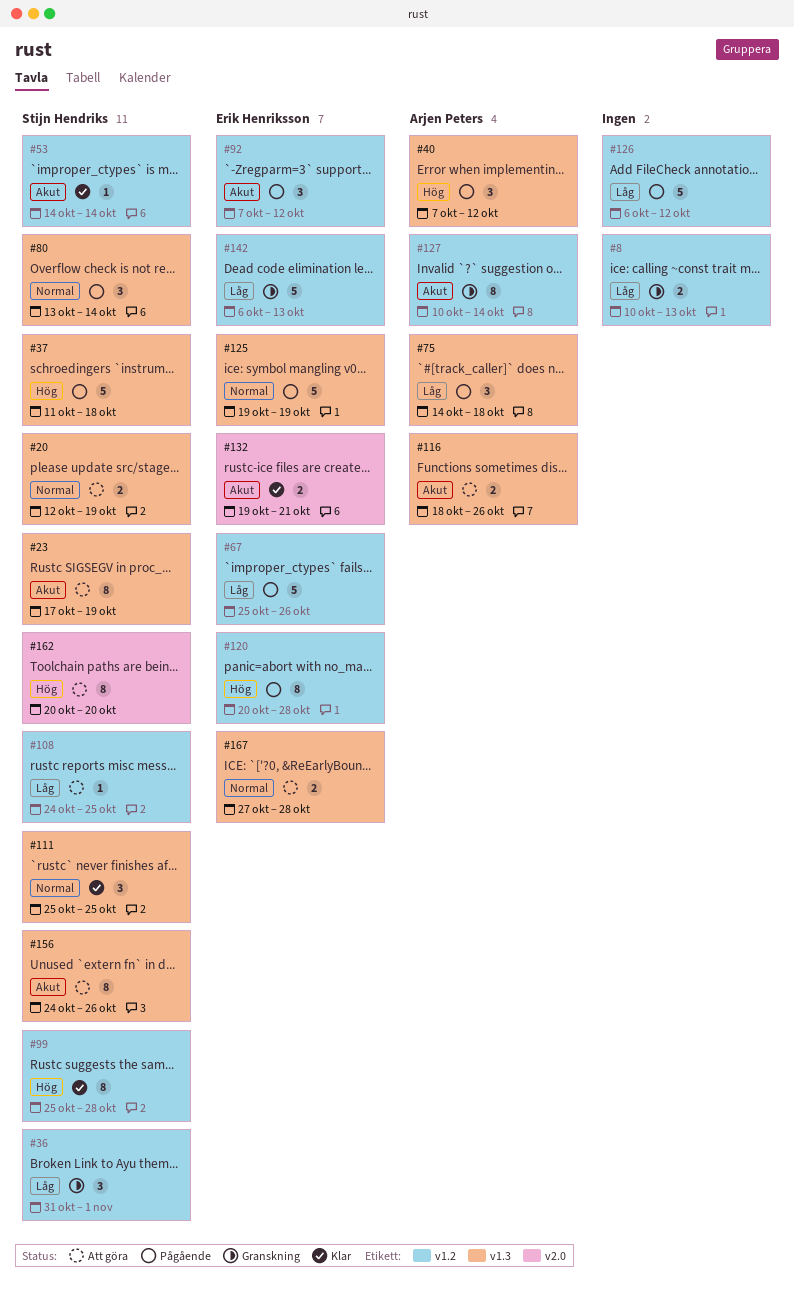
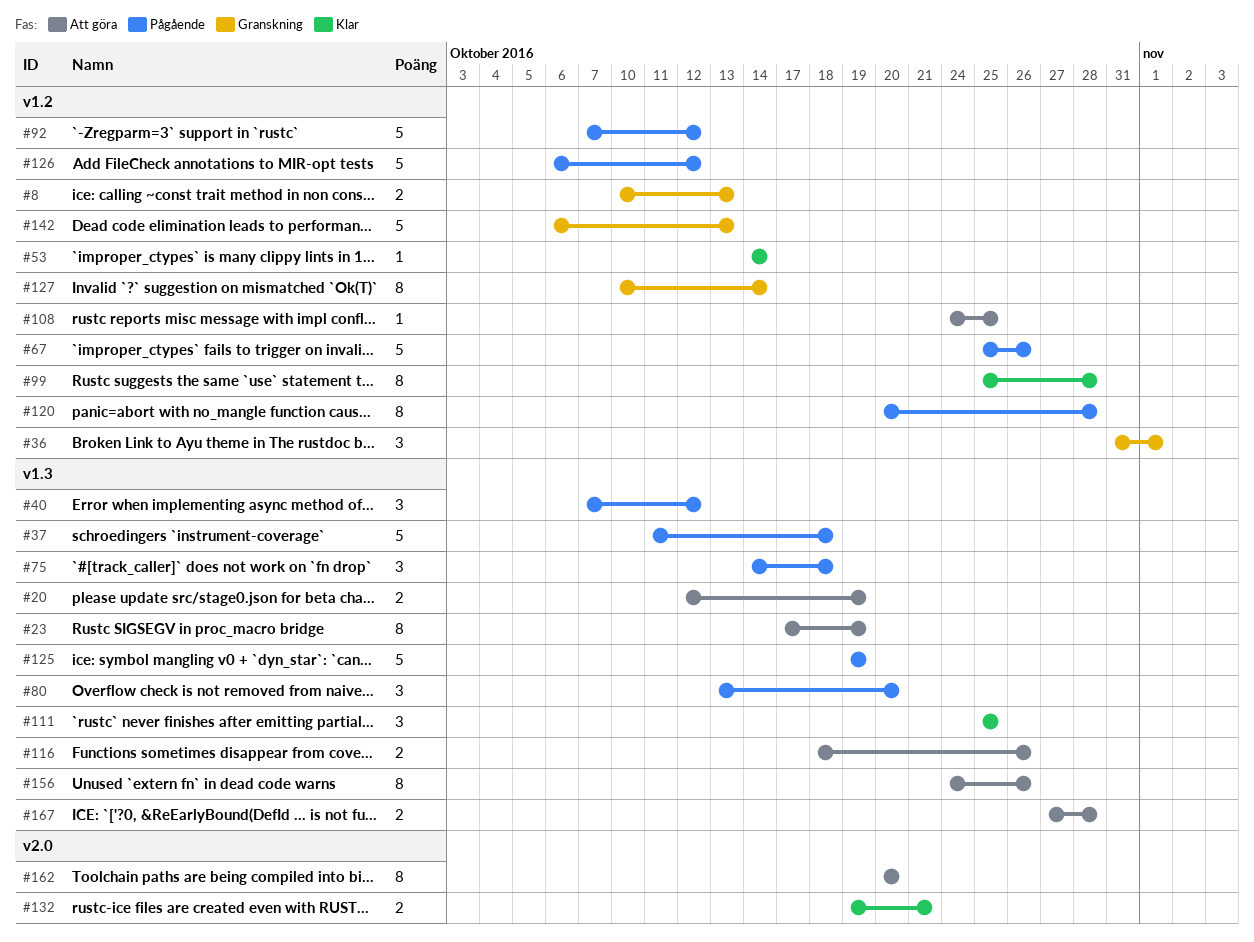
#80, due: Oct 14 -> Oct 20
#92, estimate: 3 -> 5

